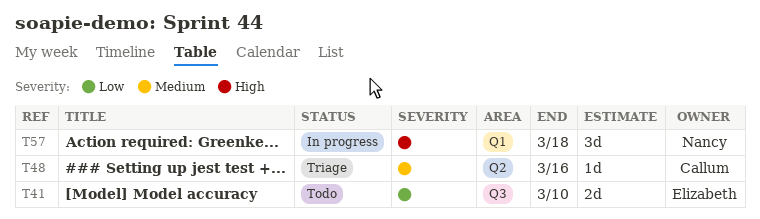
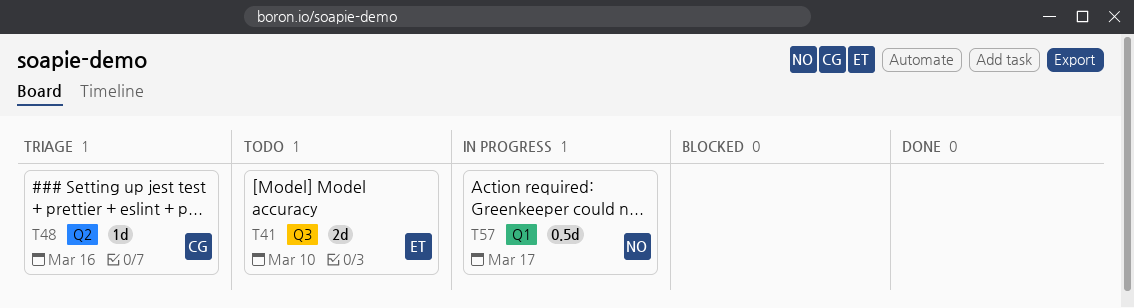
T57, estimate: 3d -> 0.5d
T57, due: Mar 18 -> Mar 17

